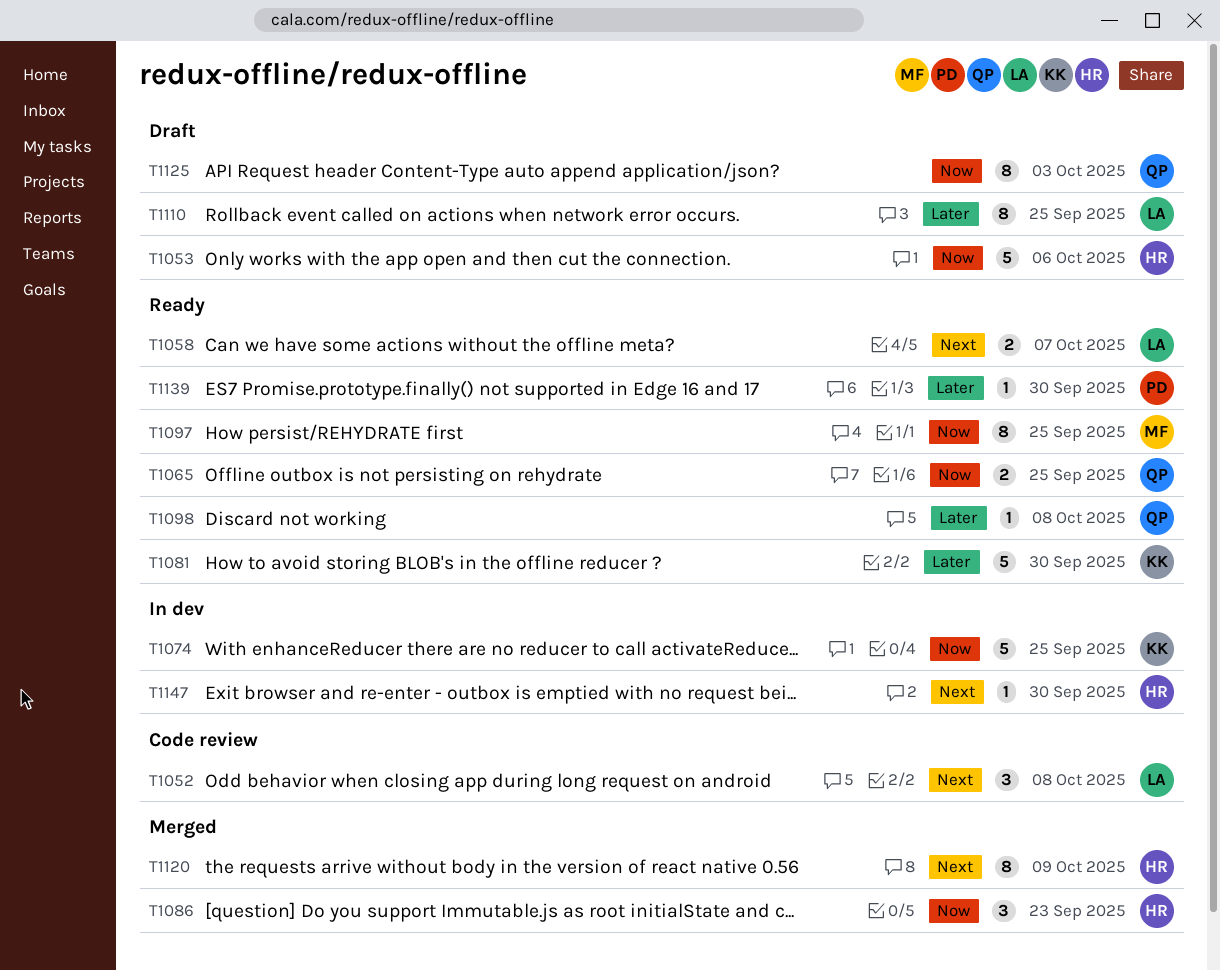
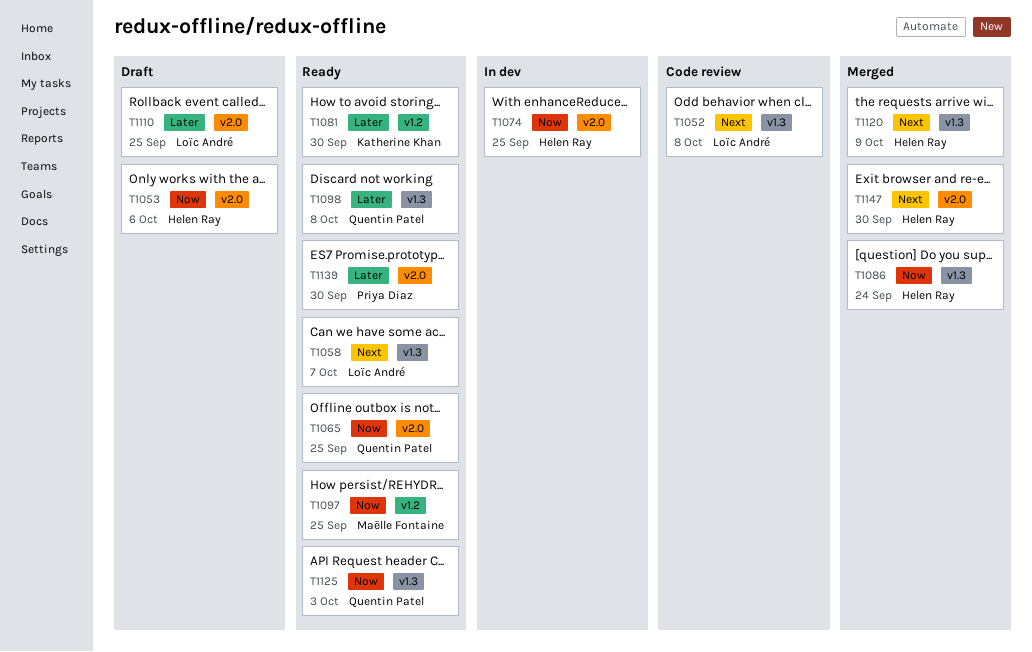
T1074, owner: Katherine Khan -> Helen Ray
T1086, due: Sep 23 -> Sep 24
T1125, status: Draft -> Ready
T1147, status: In dev -> Merged

